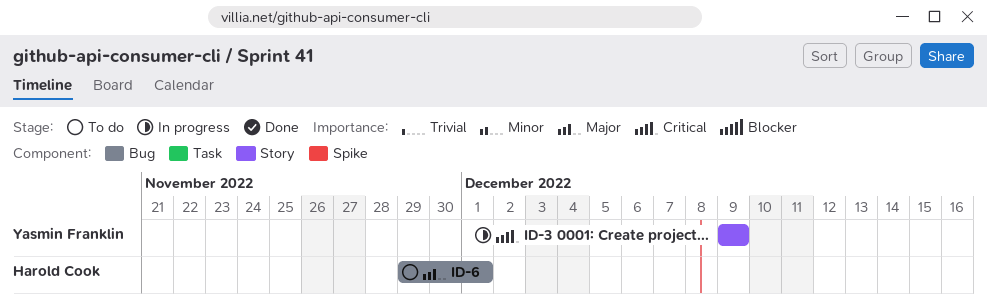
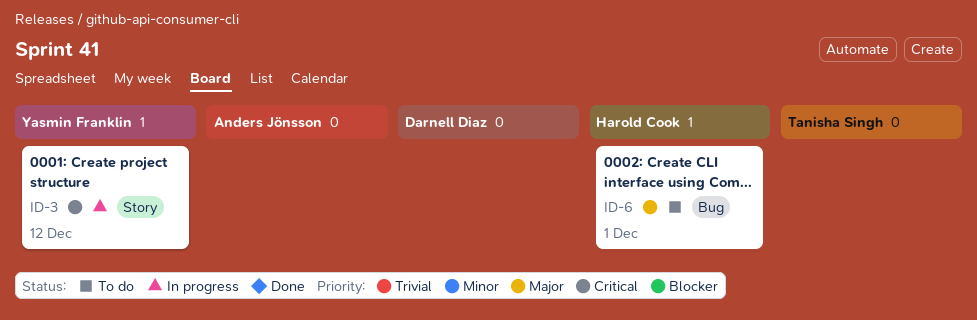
ID-3, due: Dec 9 -> Dec 12

